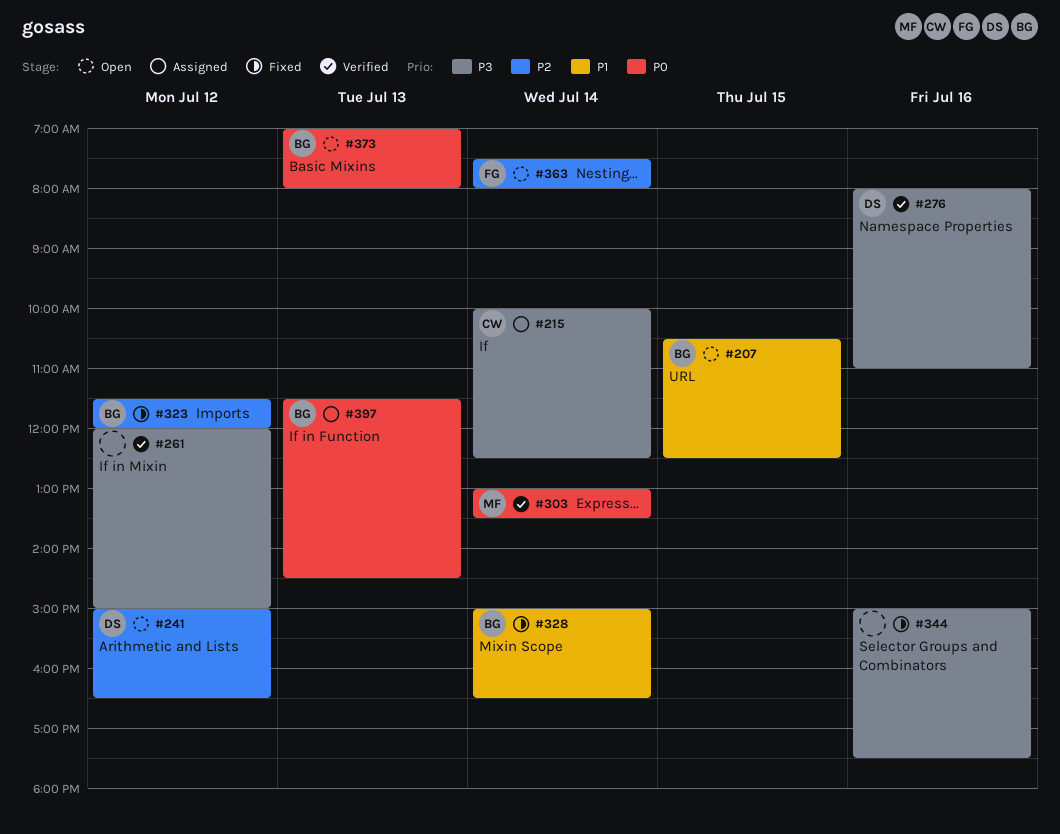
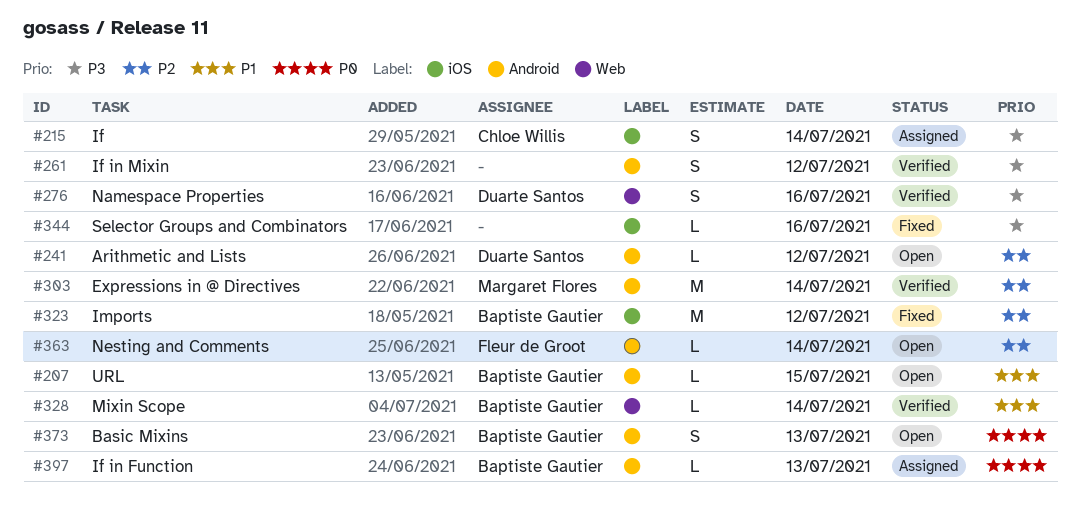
#303, priority: P0 -> P2
#328, status: Fixed -> Verified

